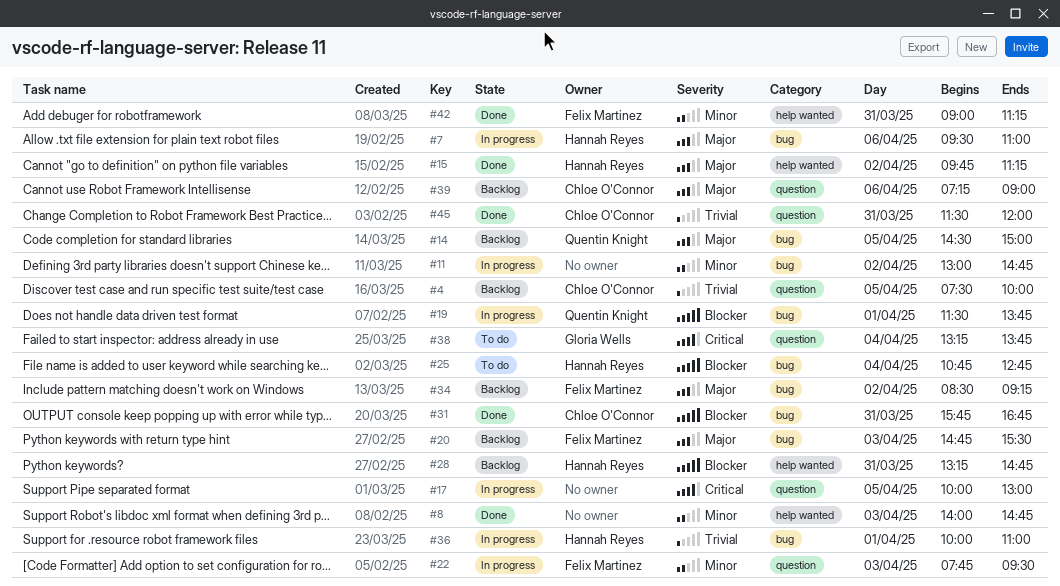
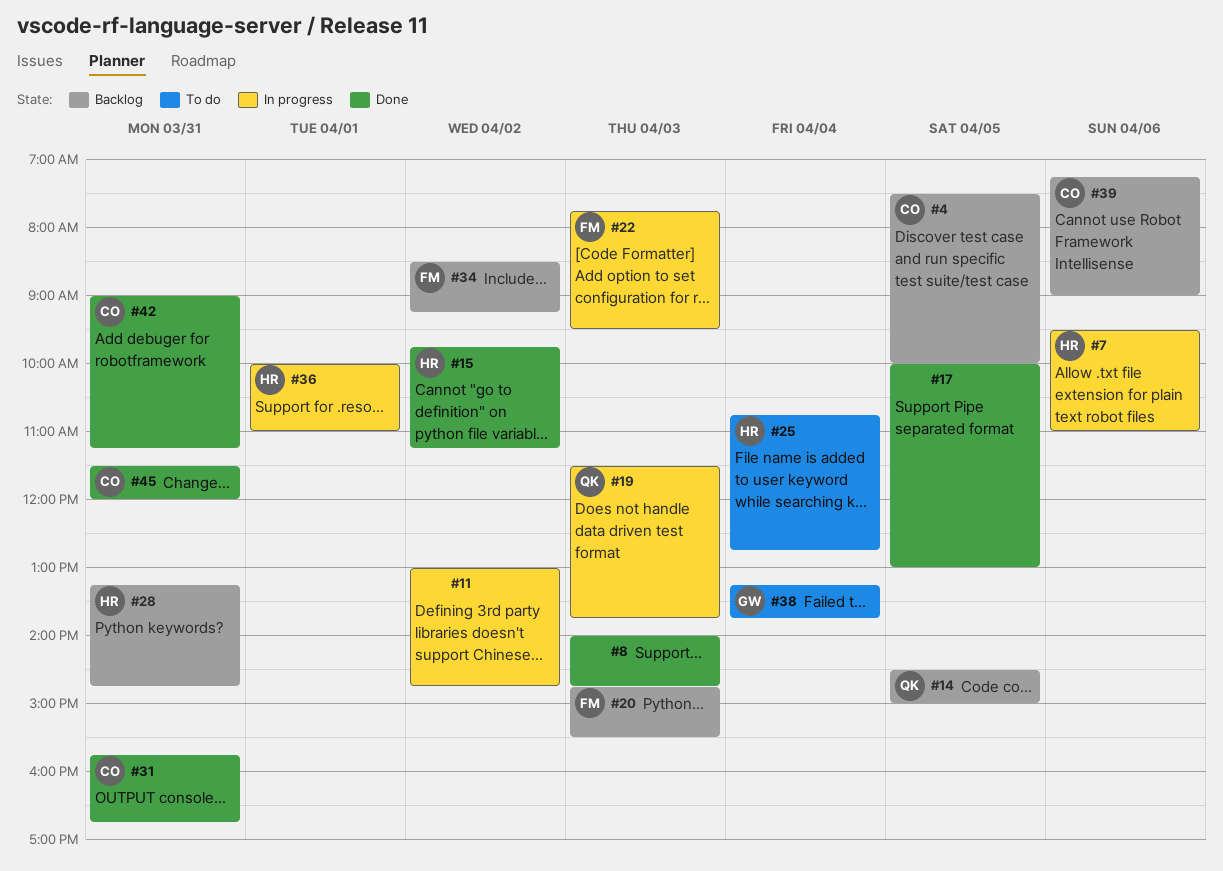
#17, status: In progress -> Done
#19, day: Apr 1 -> Apr 3
#42, owner: Felix Martinez -> Chloe O'Connor

